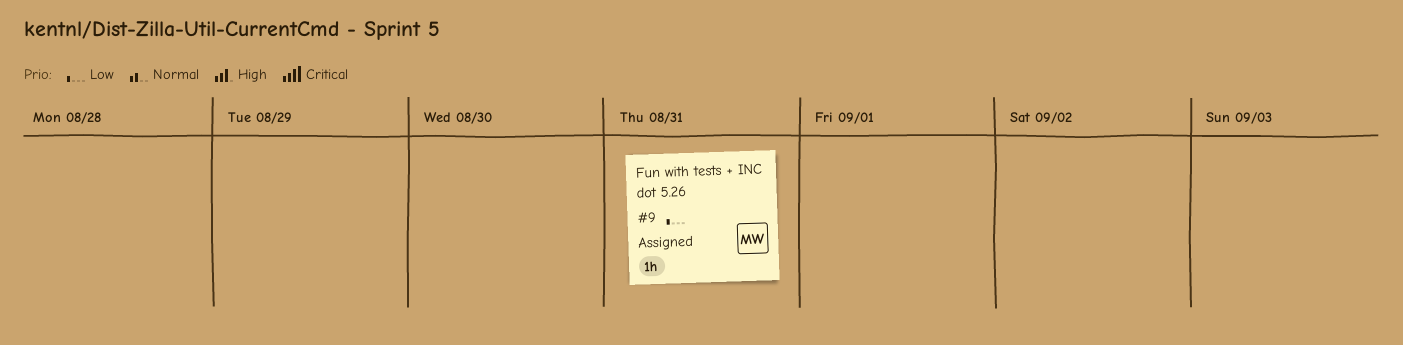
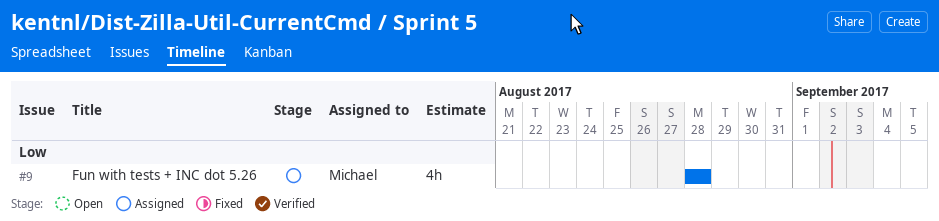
#9, estimate: 1h -> 4h
#9, due: Aug 31 -> Aug 28

